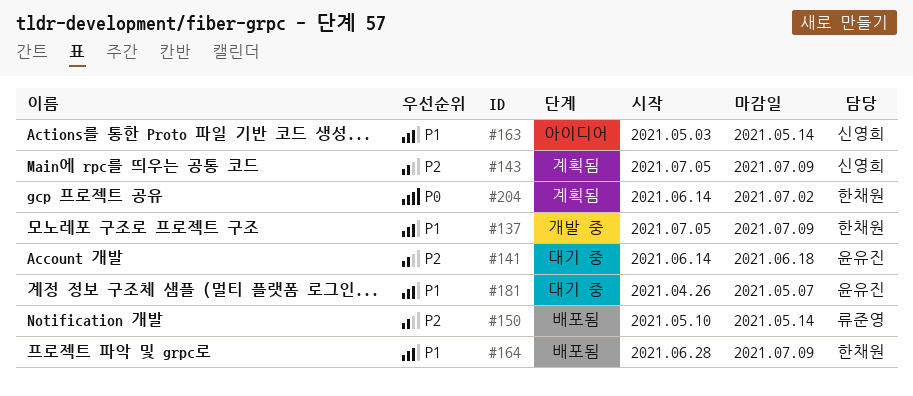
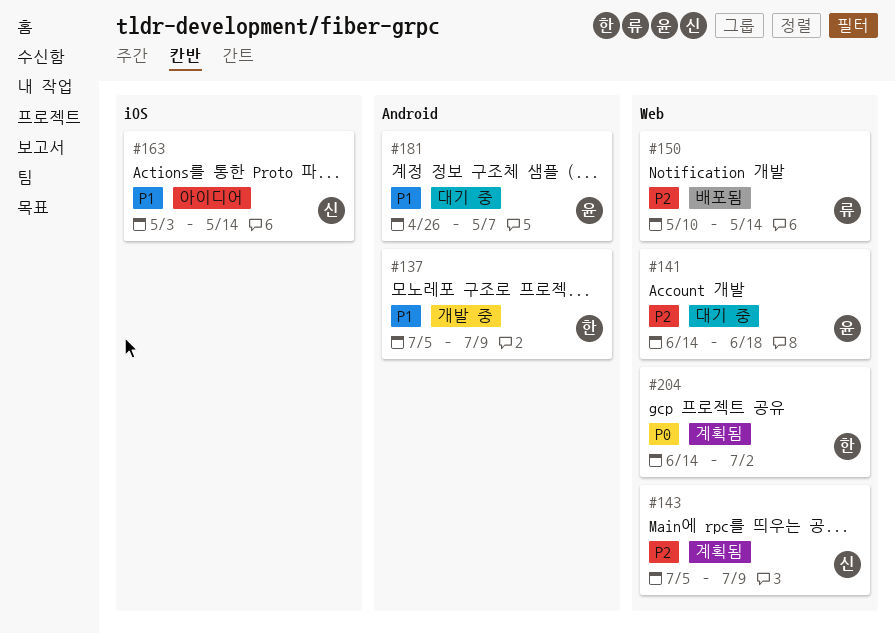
#164: present -> none

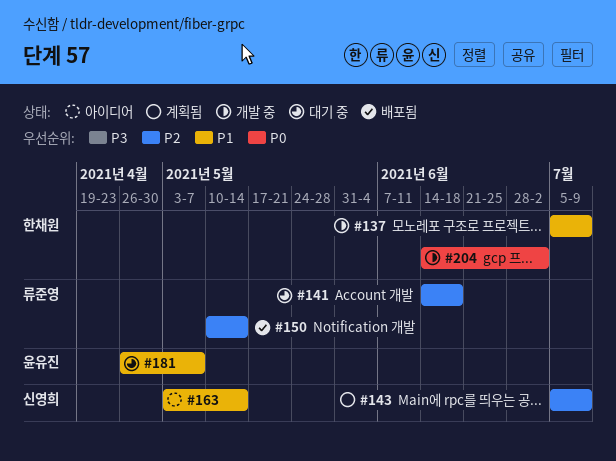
#141, owner: 윤유진 -> 류준영
#204, status: 계획됨 -> 개발 중

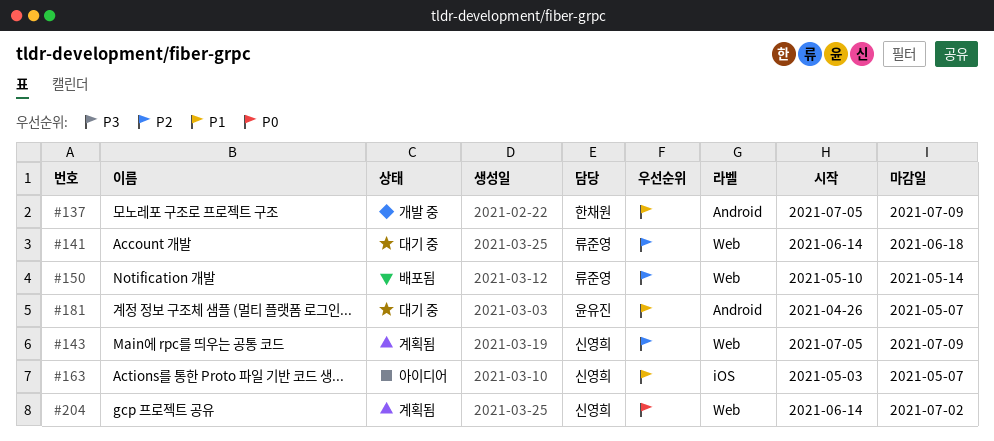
#163, due: May 14 -> May 7
#204, status: 개발 중 -> 계획됨
#204, owner: 한채원 -> 신영희

